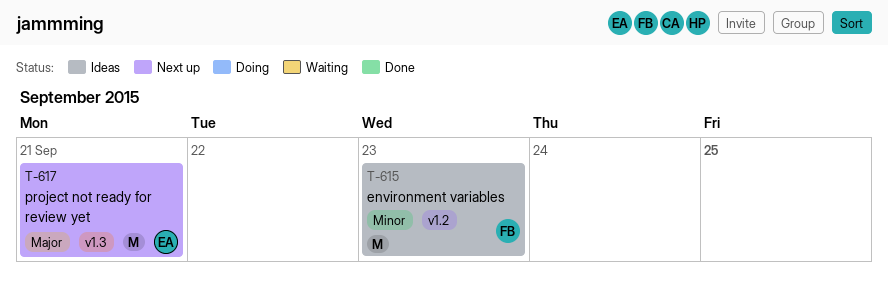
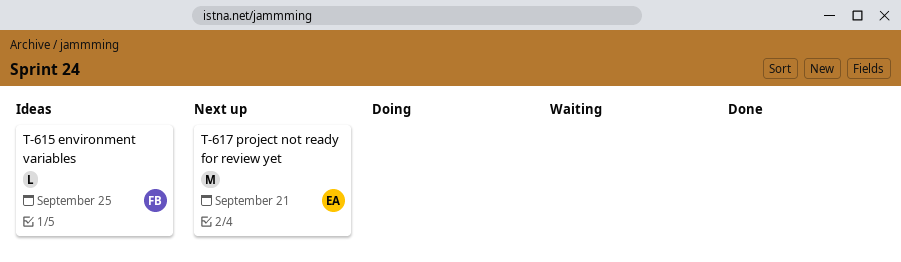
T-615, estimate: M -> L
T-615, due: Sep 23 -> Sep 25

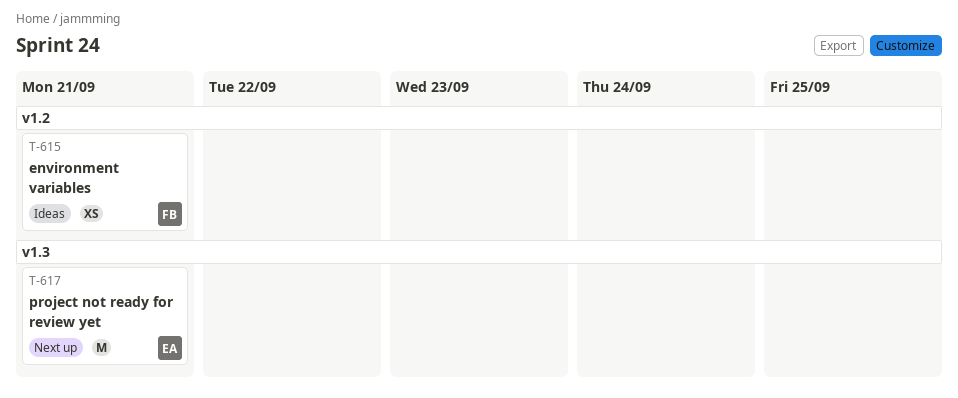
T-615, estimate: L -> XS
T-615, due: Sep 25 -> Sep 21

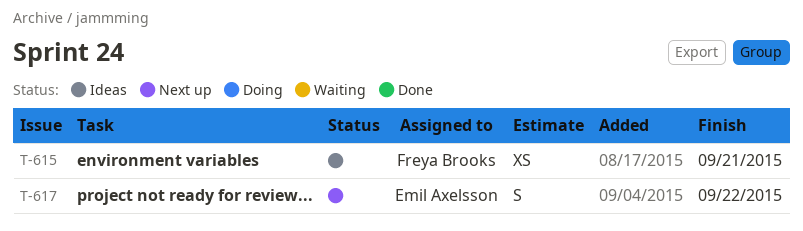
T-617, estimate: M -> S
T-617, due: Sep 21 -> Sep 22

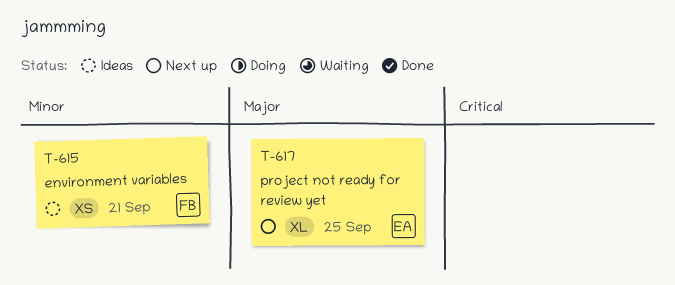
T-617, estimate: S -> XL
T-617, due: Sep 22 -> Sep 25

